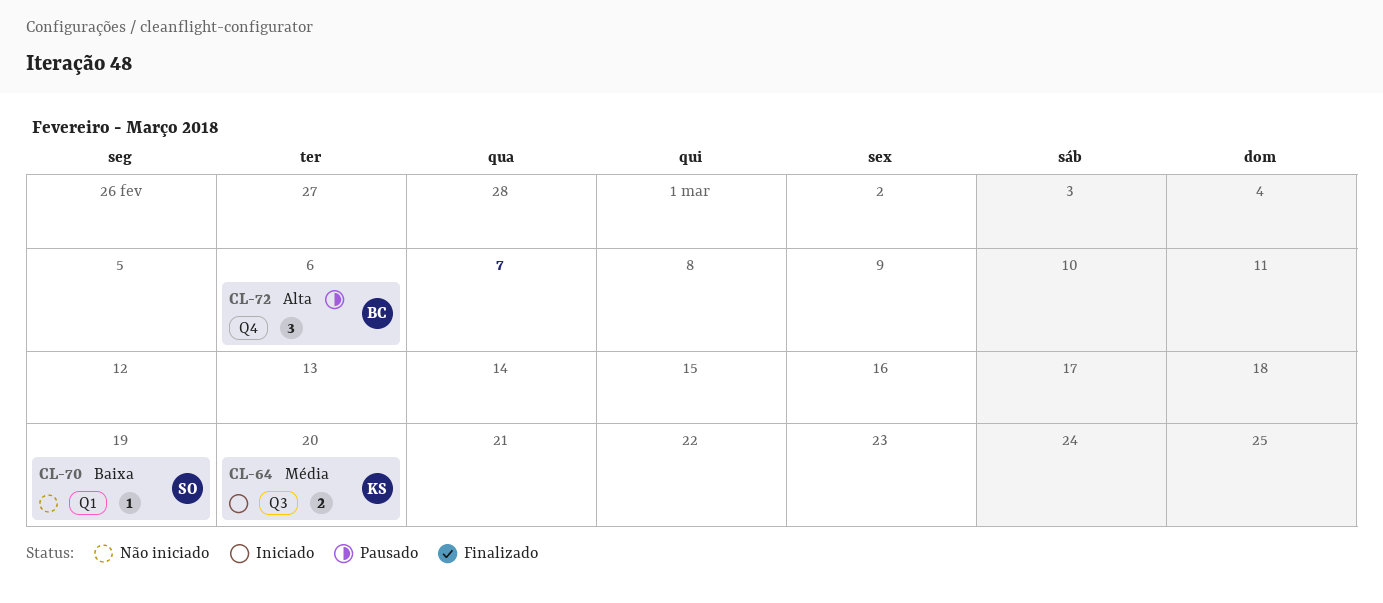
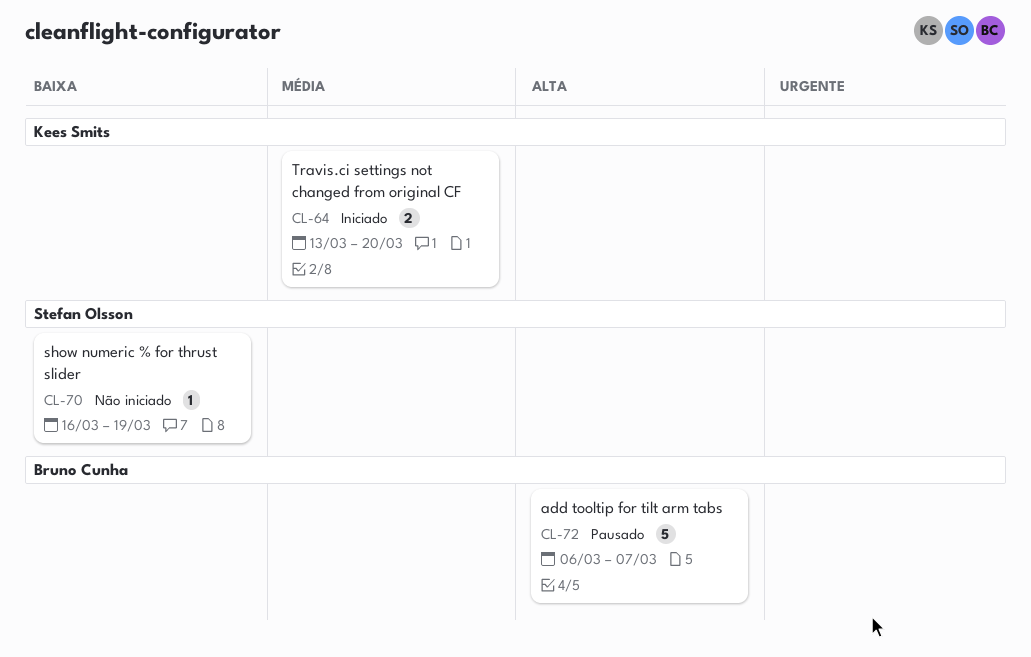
CL-72, estimate: 3 -> 5
CL-72, due: Mar 6 -> Mar 7

